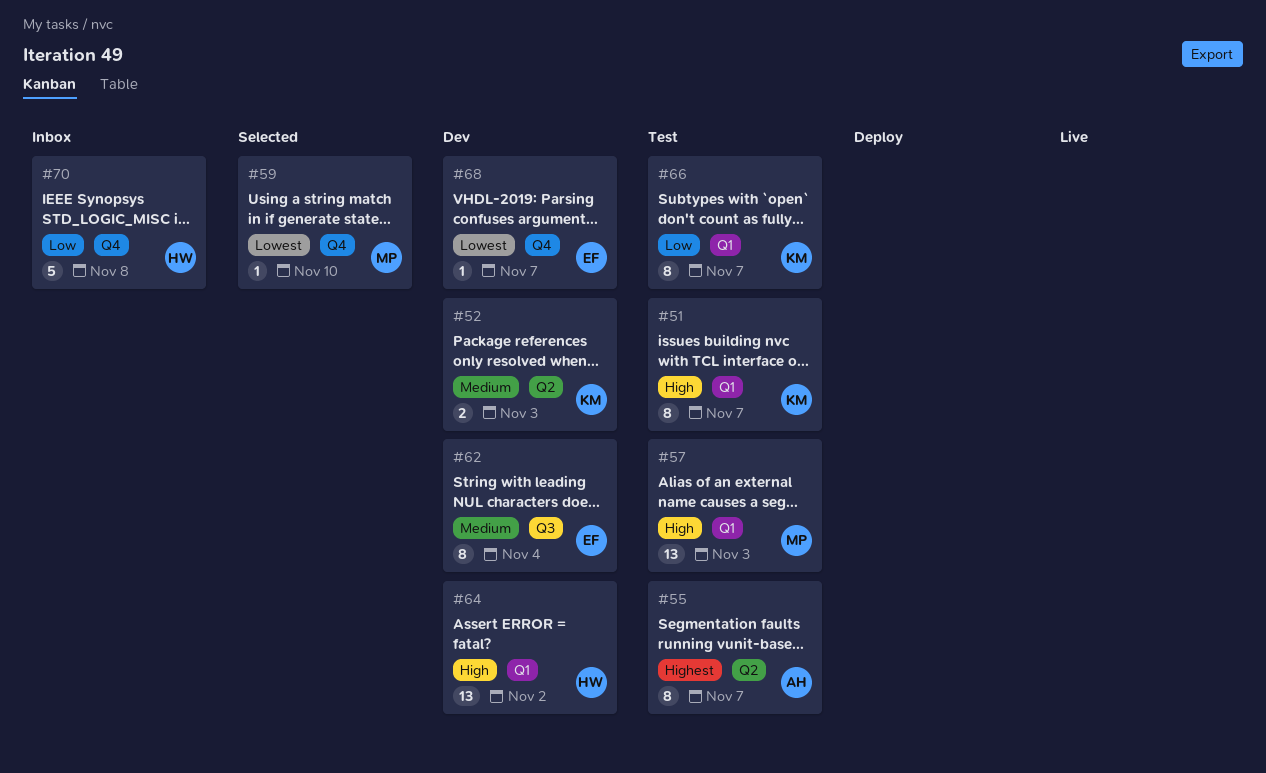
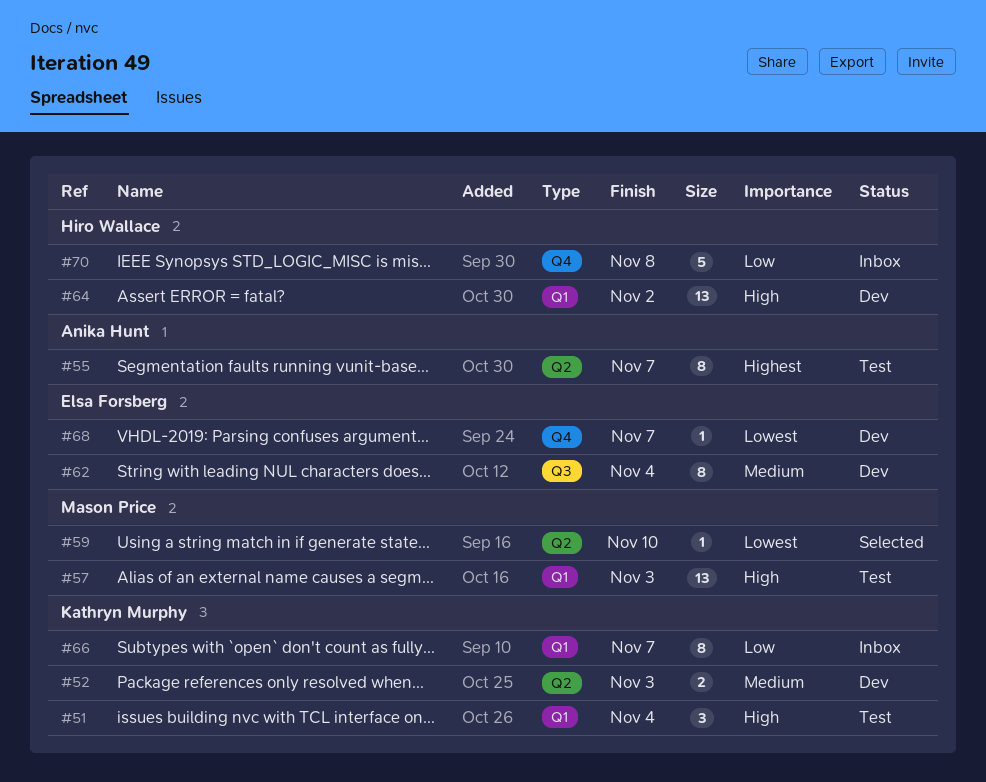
#51, estimate: 8 -> 3
#51, due: Nov 7 -> Nov 4
#59, label: Q4 -> Q2
#66, status: Test -> Inbox

